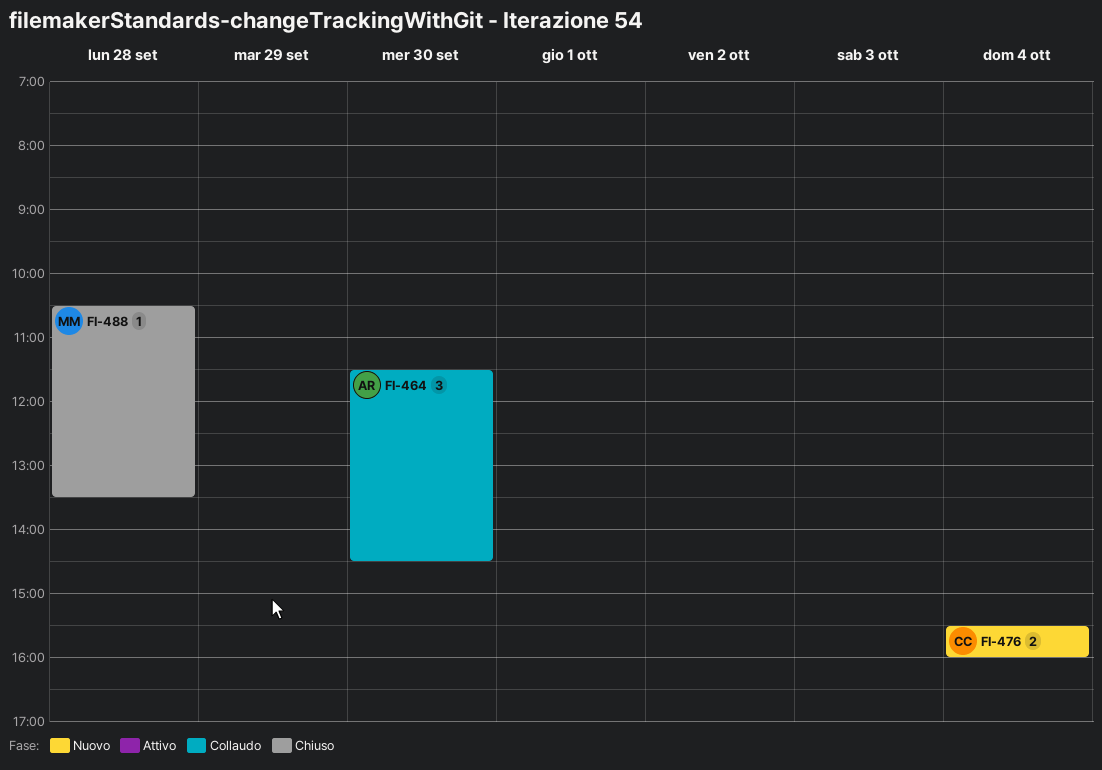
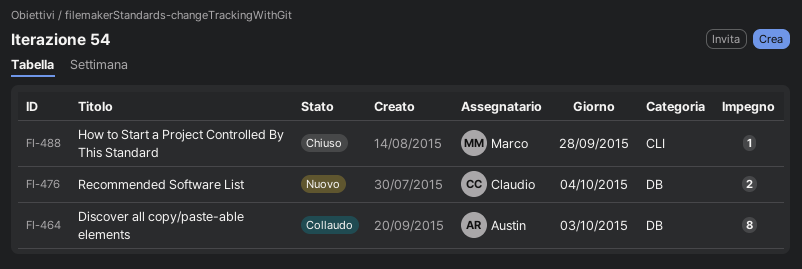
FI-464, estimate: 3 -> 8
FI-464, day: Sep 30 -> Oct 3

